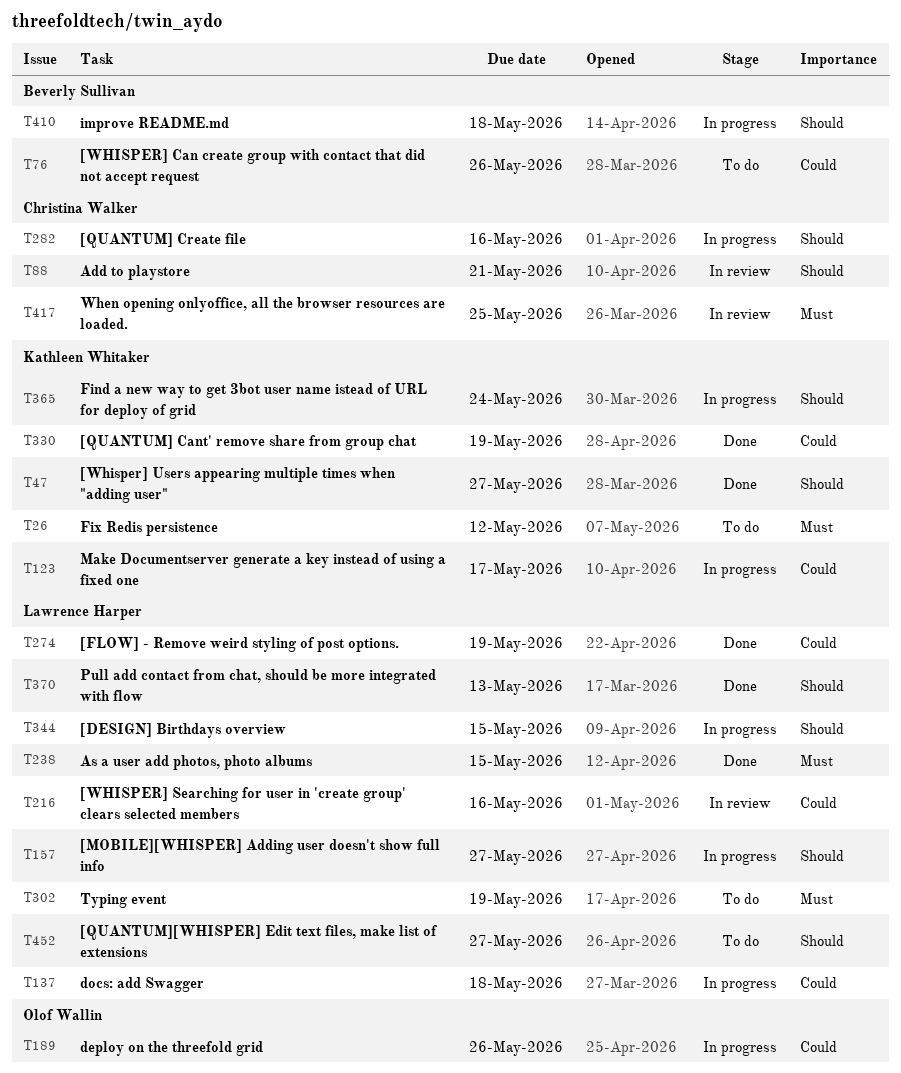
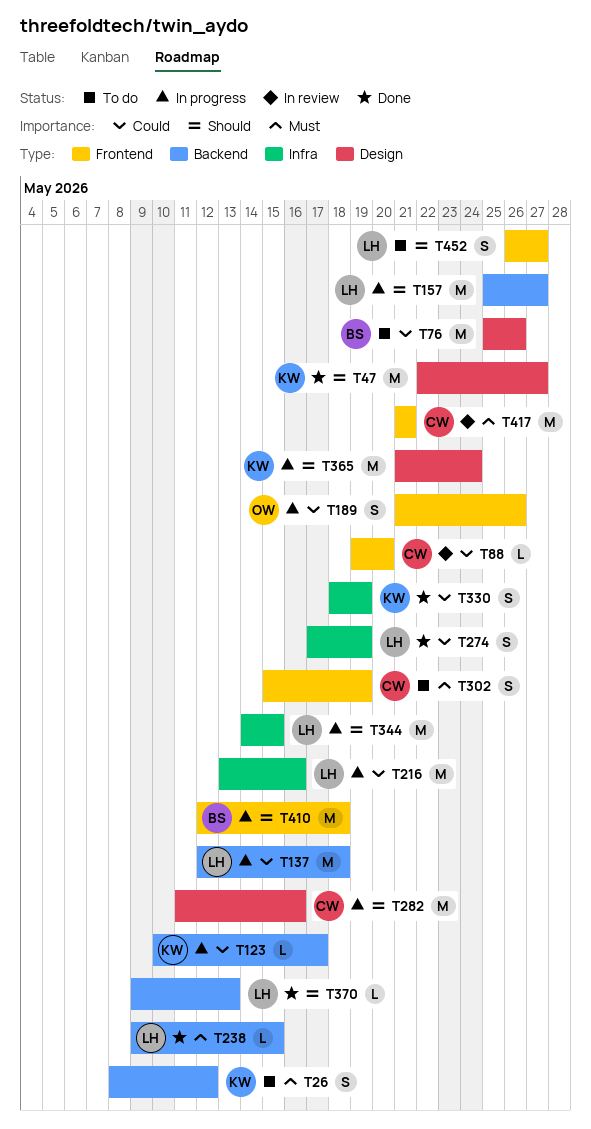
T88, priority: Should -> Could
T88, due: May 21 -> May 20
T216, status: In review -> In progress
T302, owner: Lawrence Harper -> Christina Walker
T417, due: May 25 -> May 21

